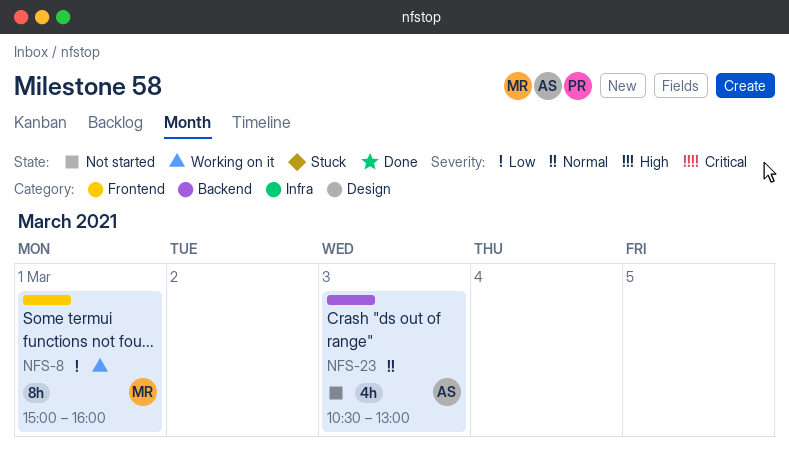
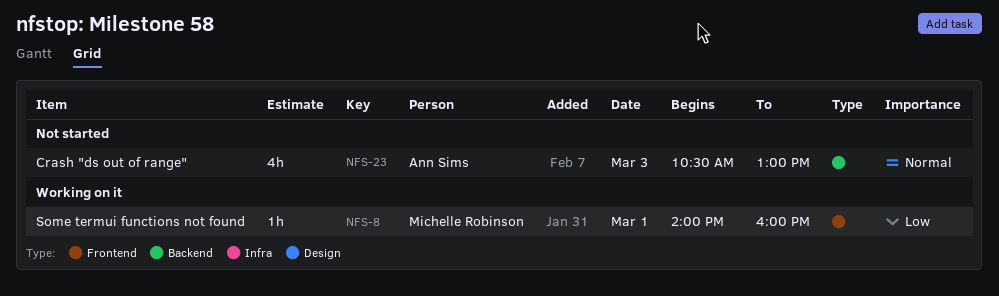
NFS-8, estimate: 8h -> 1h
NFS-8, begins: 15:00 -> 14:00

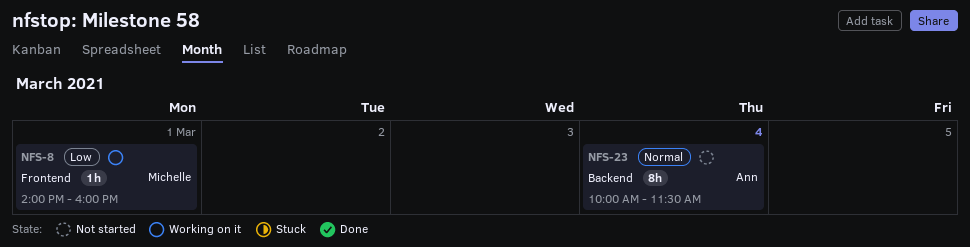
NFS-23, estimate: 4h -> 8h
NFS-23, day: Mar 3 -> Mar 4
NFS-23, begins: 10:30 -> 10:00
NFS-23, ends: 13:00 -> 11:30

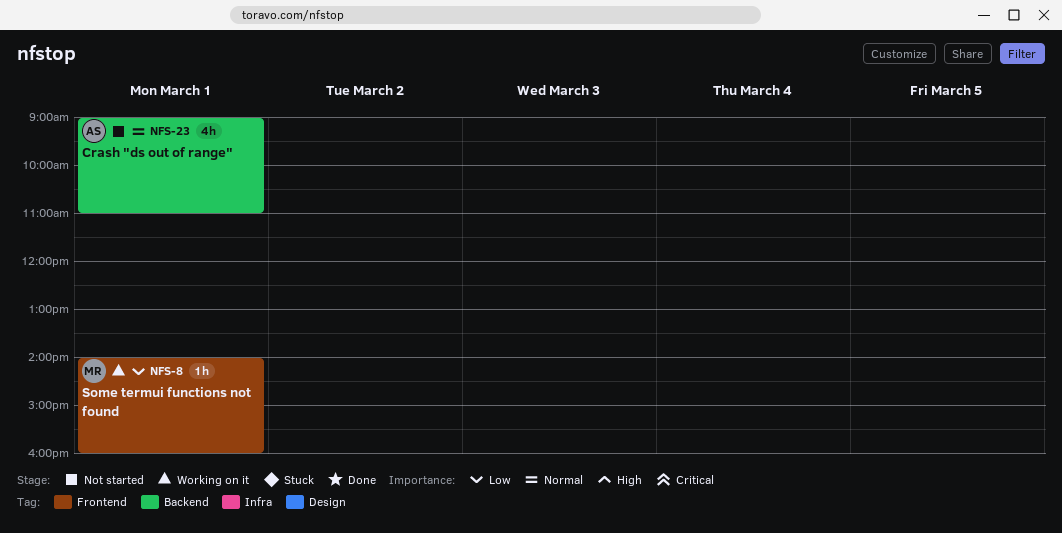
NFS-23, estimate: 8h -> 4h
NFS-23, day: Mar 4 -> Mar 1
NFS-23, begins: 10:00 -> 09:00
NFS-23, ends: 11:30 -> 11:00

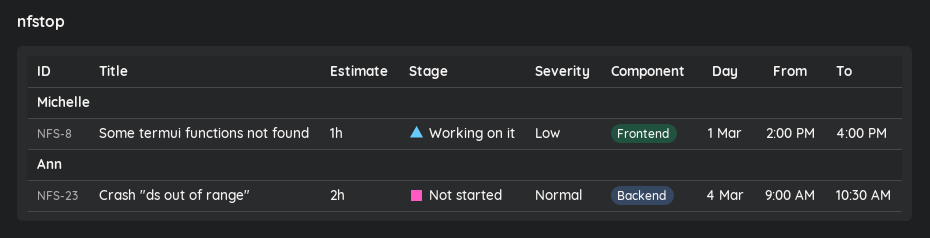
NFS-23, estimate: 4h -> 2h
NFS-23, day: Mar 1 -> Mar 4
NFS-23, ends: 11:00 -> 10:30

